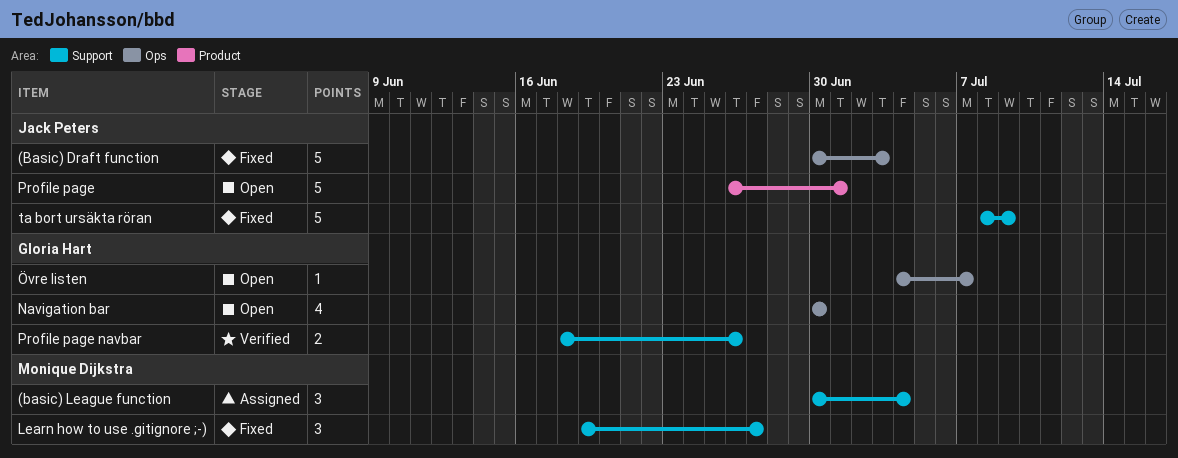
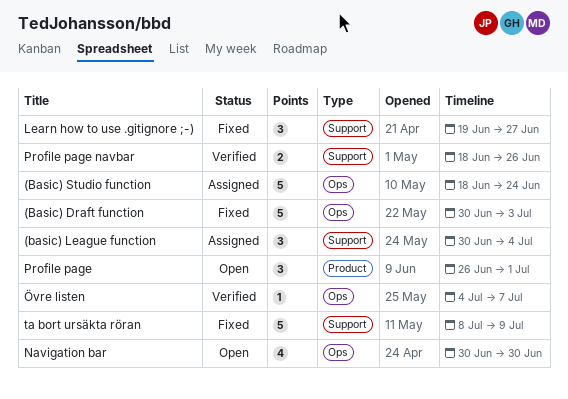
(Basic) Studio function: none -> present
Profile page, estimate: 5 -> 3
Övre listen, status: Open -> Verified

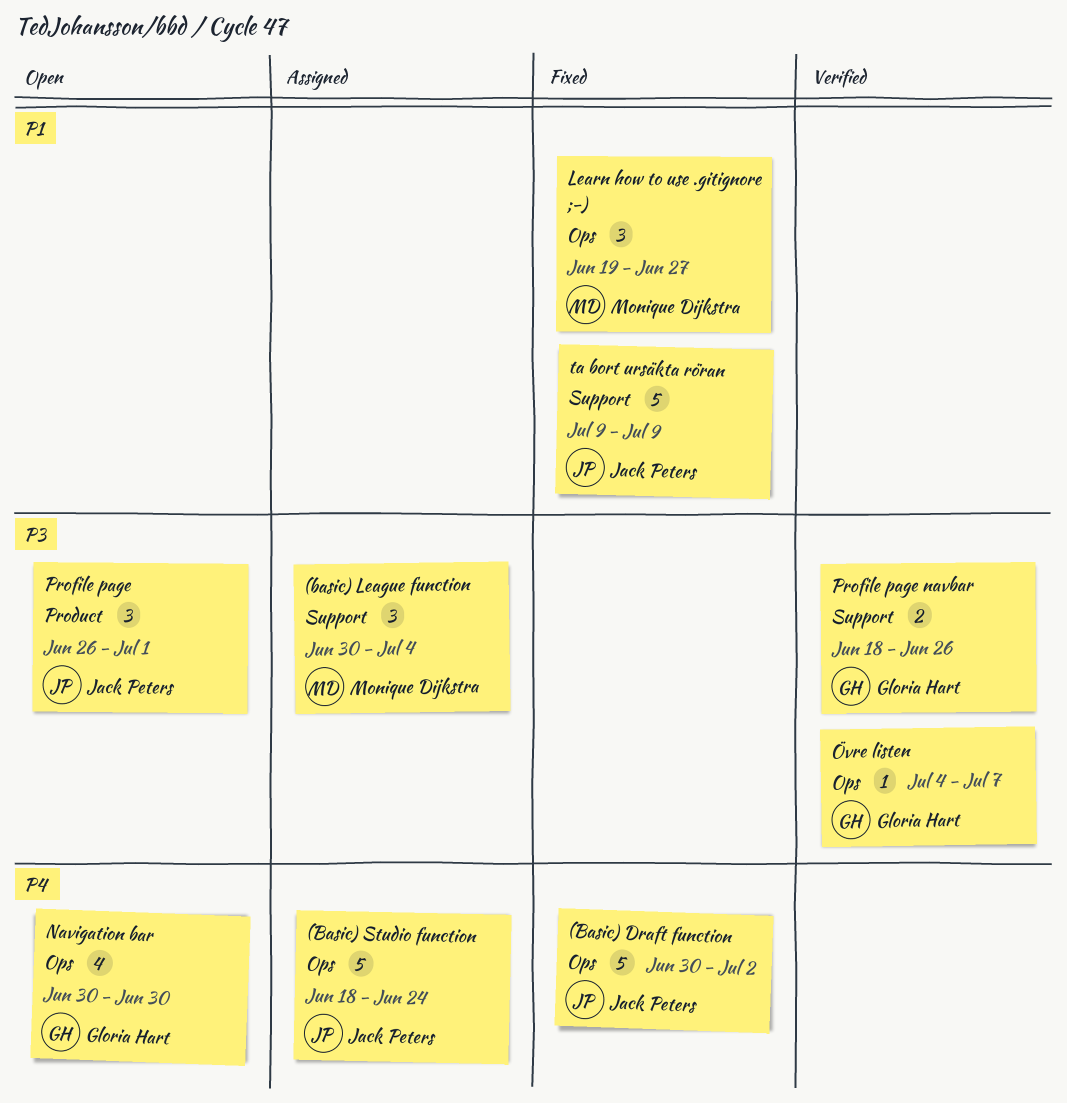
(Basic) Draft function, due: Jul 3 -> Jul 2
Learn how to use .gitignore ;-), label: Support -> Ops
ta bort ursäkta röran, start: Jul 8 -> Jul 9

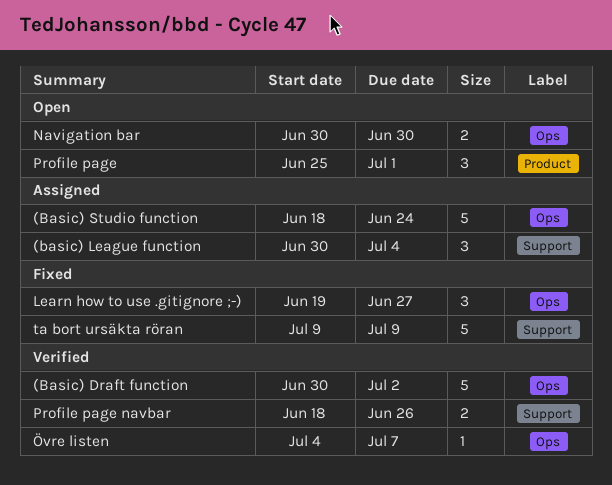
(Basic) Draft function, status: Fixed -> Verified
Navigation bar, estimate: 4 -> 2
Profile page, start: Jun 26 -> Jun 25

